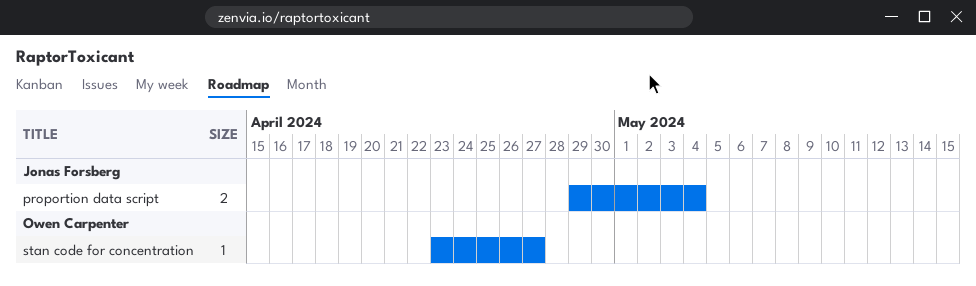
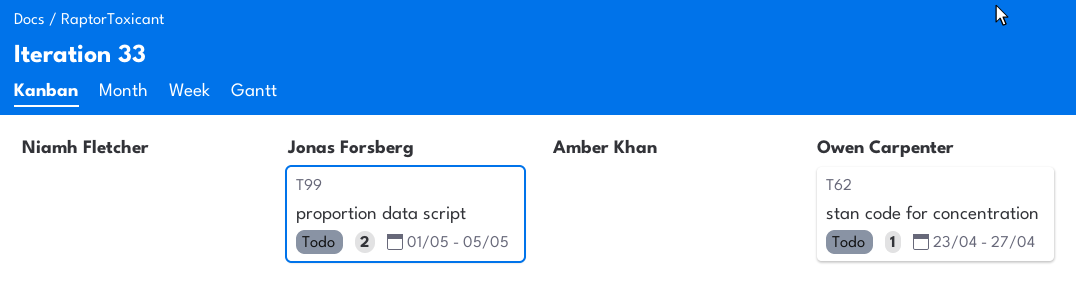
proportion data script, start: Apr 29 -> May 1
proportion data script, due: May 4 -> May 5

